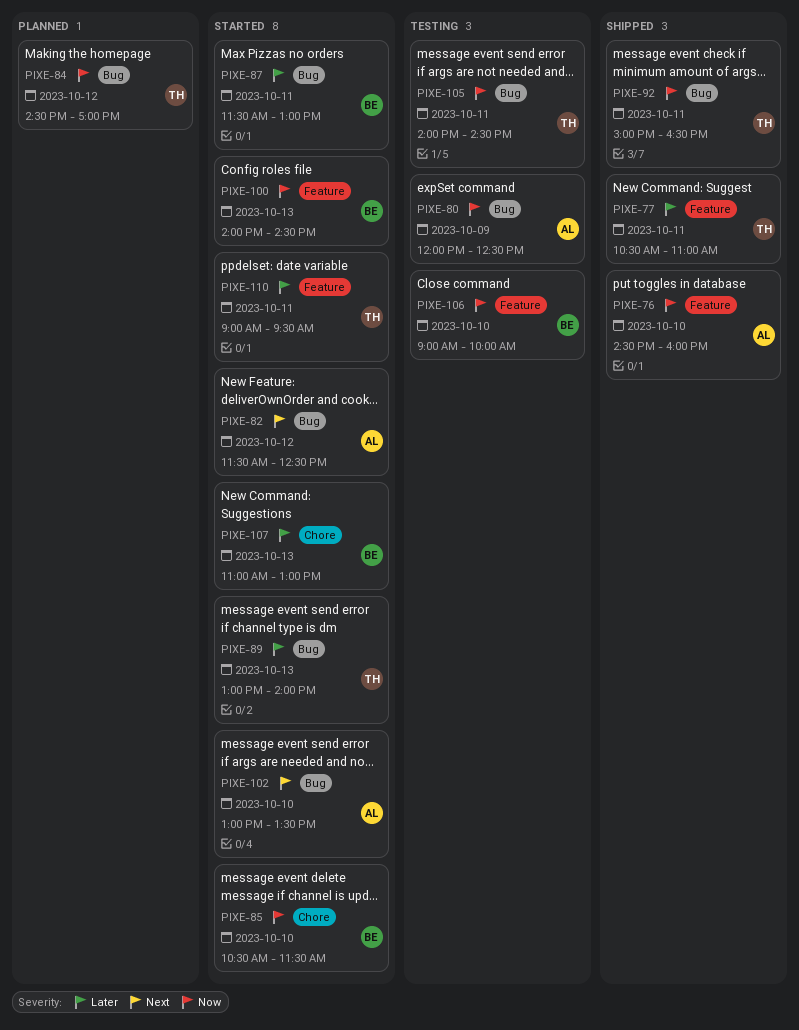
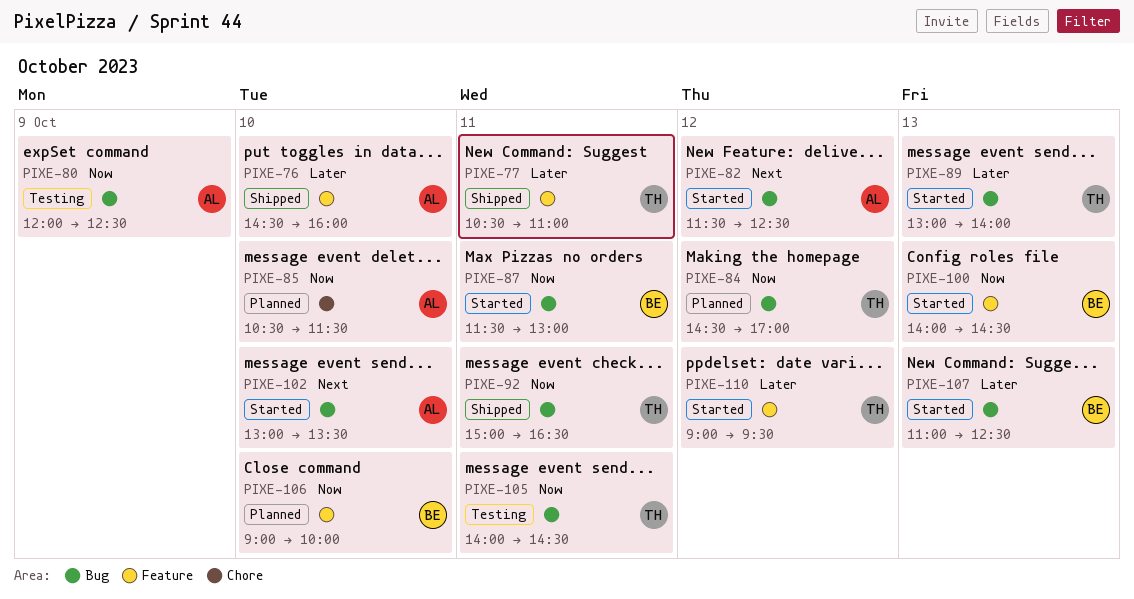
PIXE-76, priority: Now -> Later
PIXE-85, status: Started -> Planned
PIXE-85, owner: BE -> AL
PIXE-87, priority: Later -> Now
PIXE-106, status: Testing -> Planned
PIXE-107, label: Chore -> Bug
PIXE-107, ends: 13:00 -> 12:30
PIXE-110, day: Oct 11 -> Oct 12

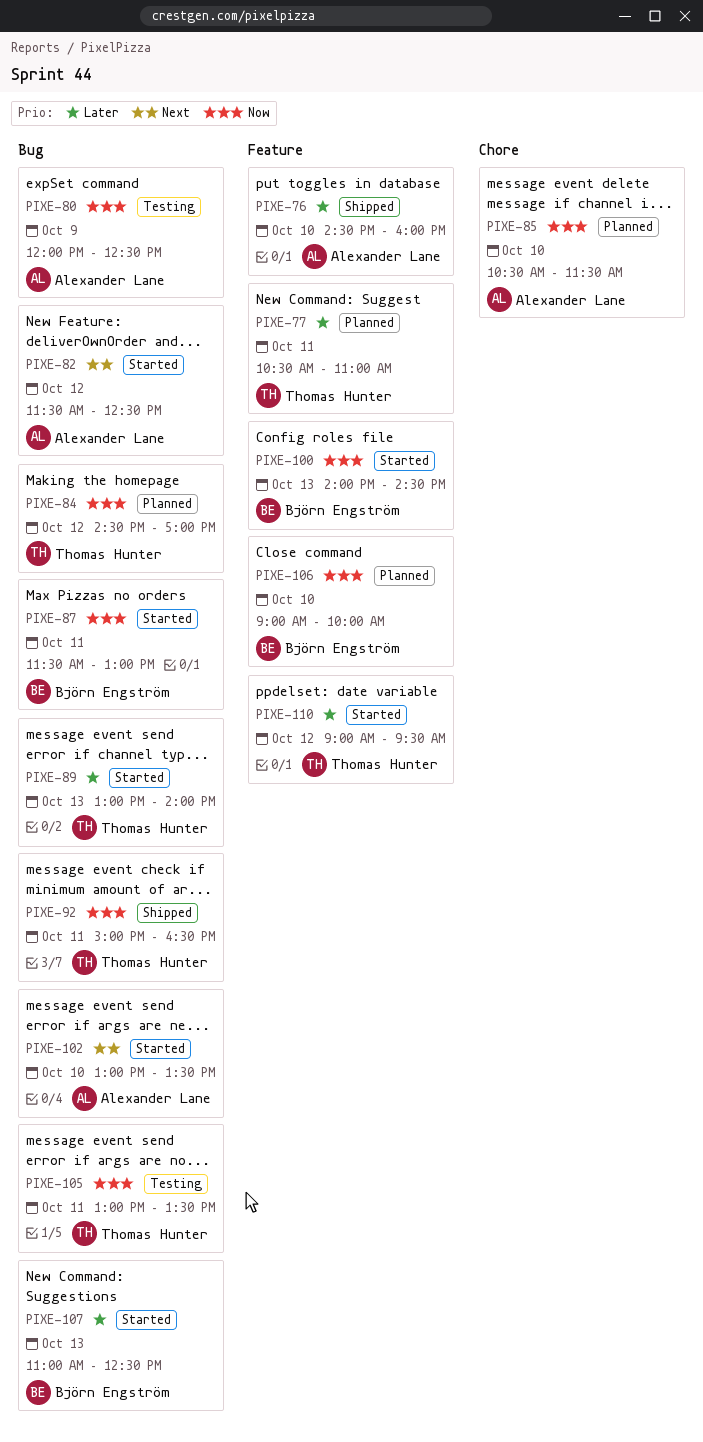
PIXE-77, status: Shipped -> Planned
PIXE-105, begins: 14:00 -> 13:00
PIXE-105, ends: 14:30 -> 13:30

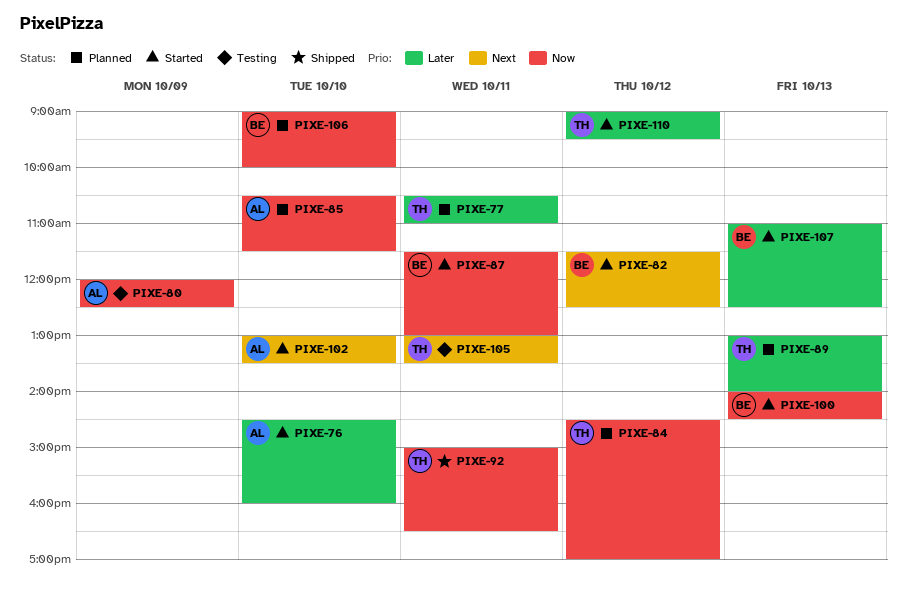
PIXE-76, status: Shipped -> Started
PIXE-82, owner: Alexander Lane -> Björn Engström
PIXE-89, status: Started -> Planned
PIXE-105, priority: Now -> Next

